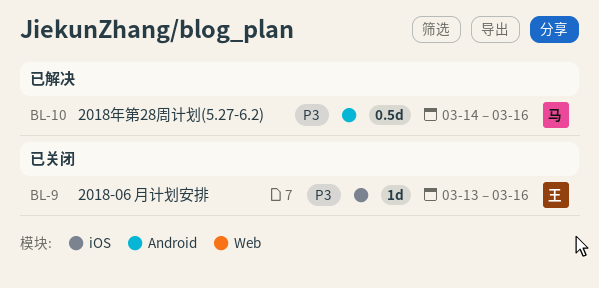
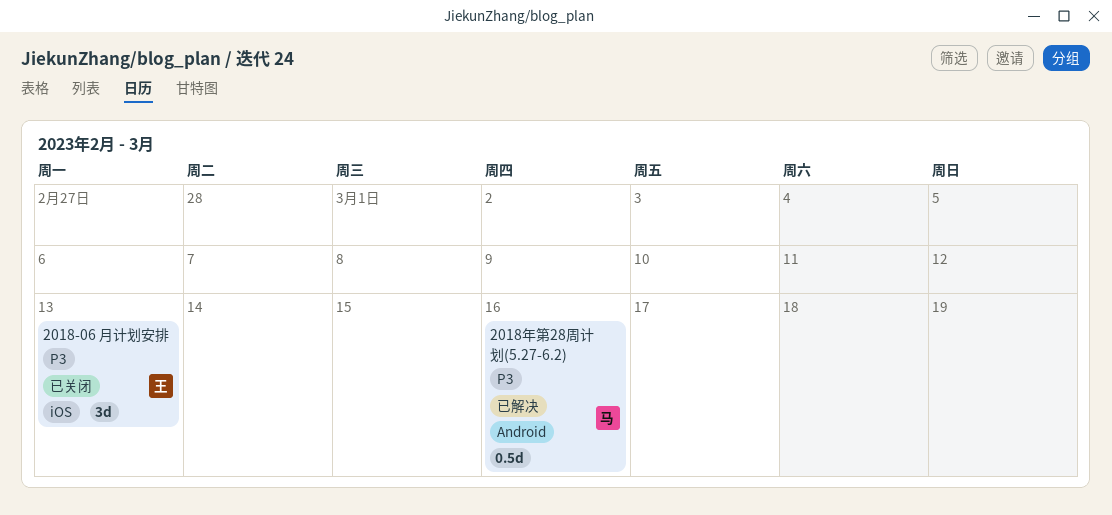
2018-06 月计划安排, estimate: 1d -> 3d
2018-06 月计划安排, due: Mar 16 -> Mar 13

